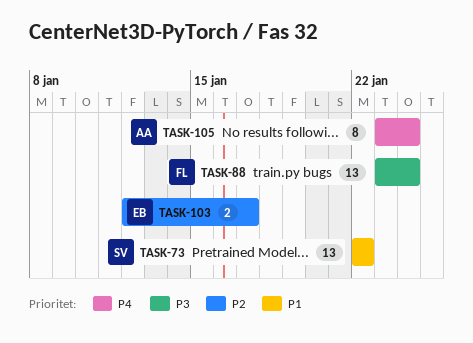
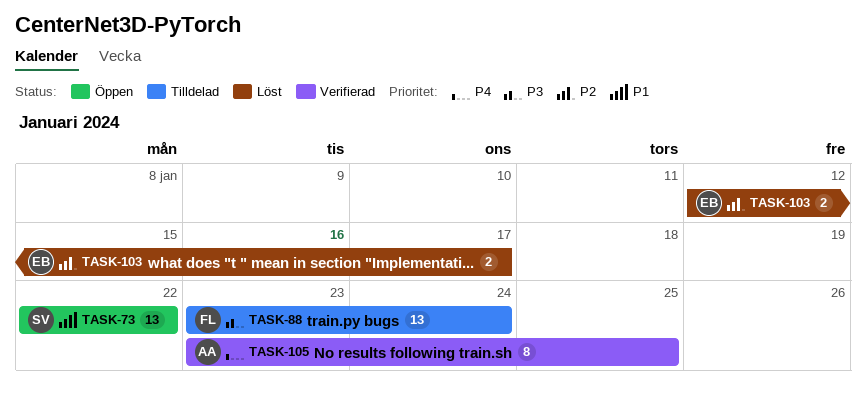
TASK-105, due: Jan 24 -> Jan 25

